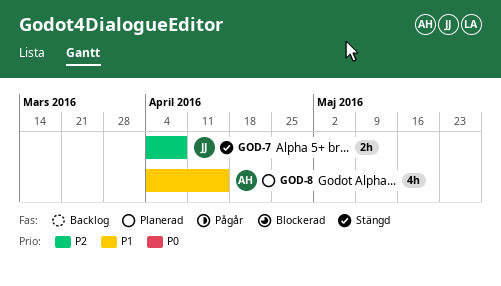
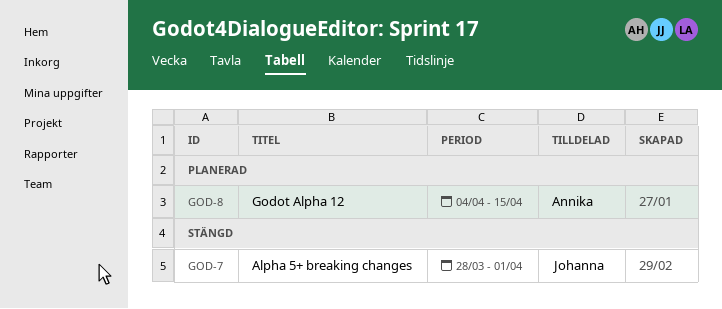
GOD-7, start: Apr 4 -> Mar 28
GOD-7, due: Apr 8 -> Apr 1

